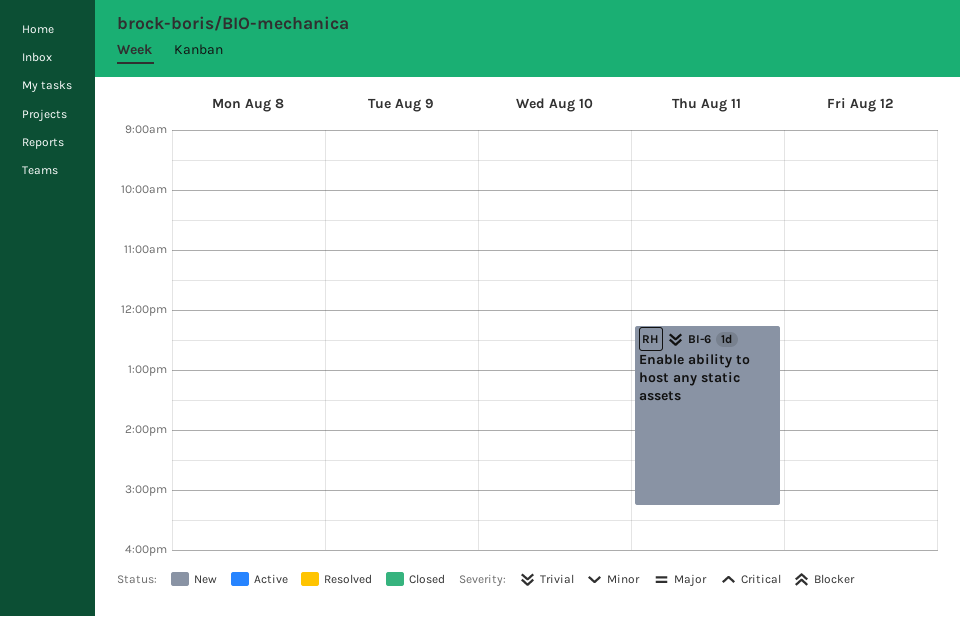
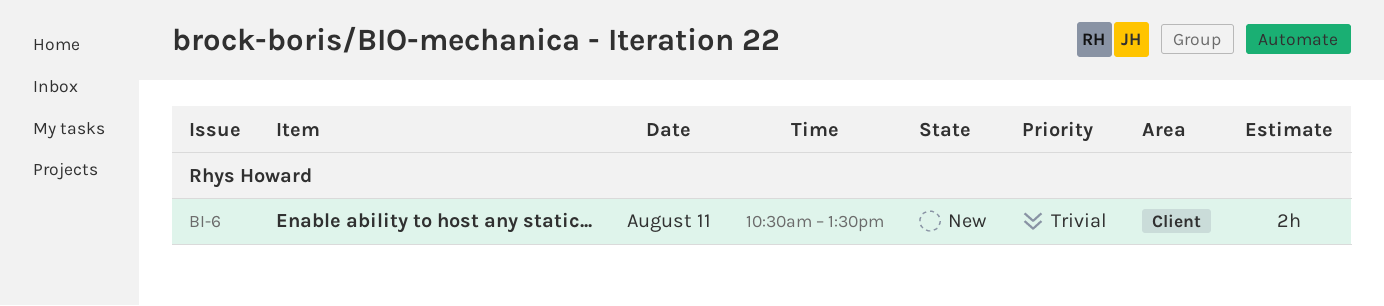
BI-6, estimate: 1d -> 2h
BI-6, begins: 12:15 -> 10:30
BI-6, ends: 15:15 -> 13:30

